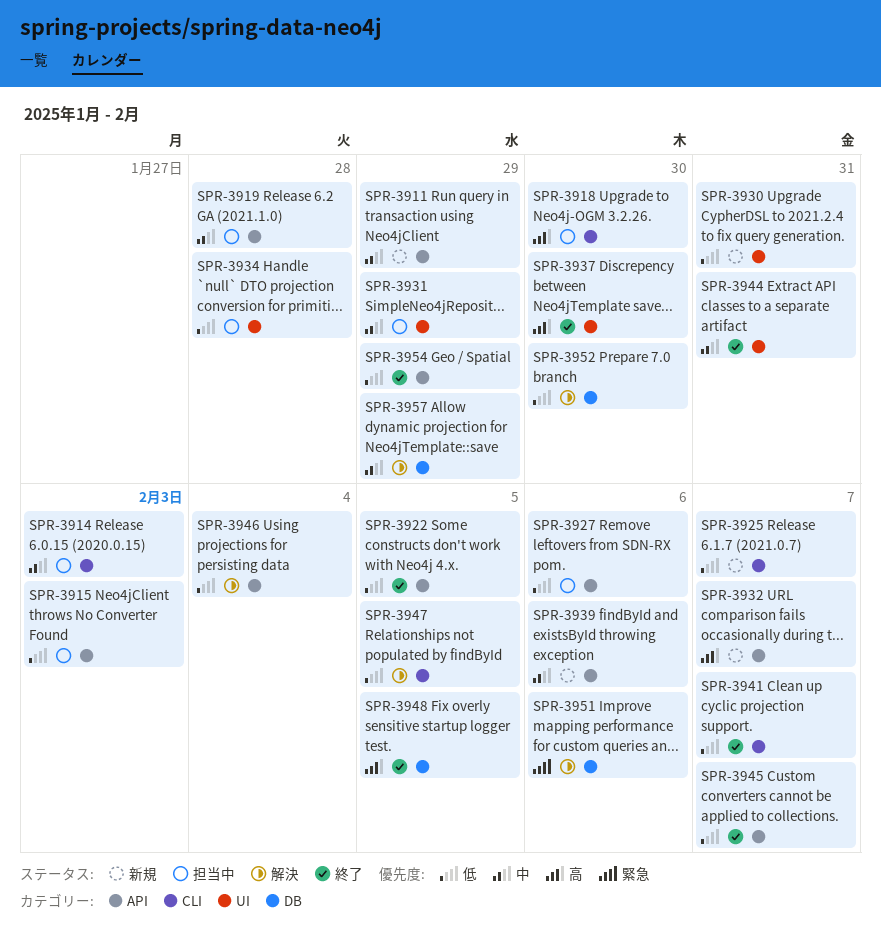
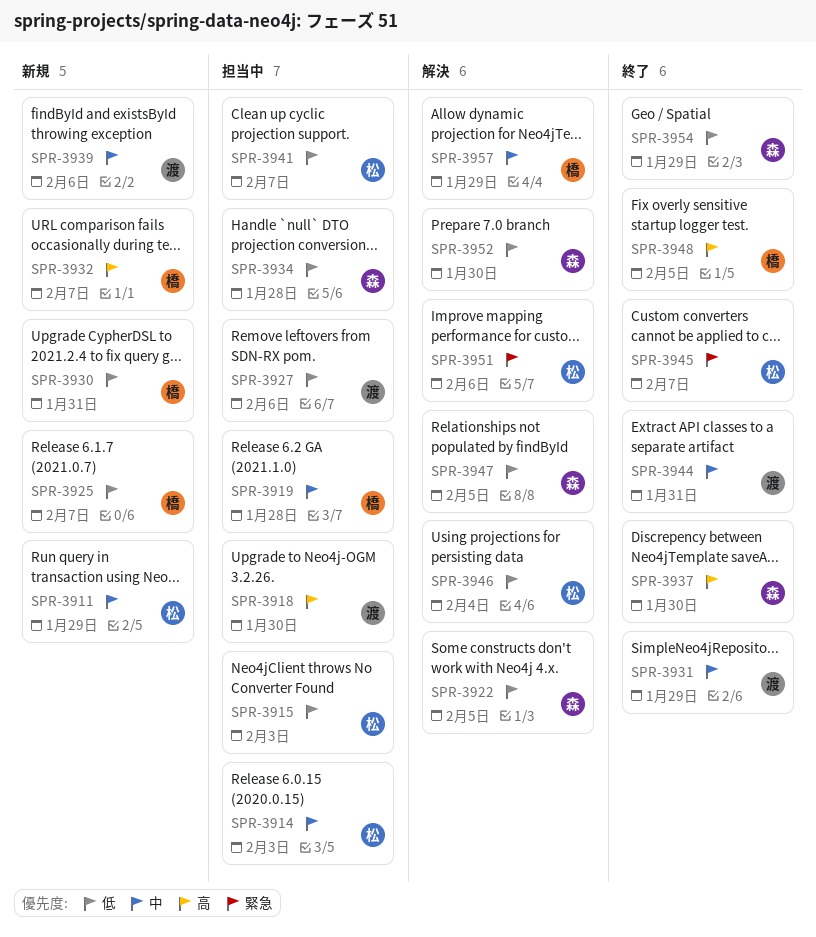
SPR-3922, status: 終了 -> 解決
SPR-3931, status: 担当中 -> 終了
SPR-3941, status: 終了 -> 担当中
SPR-3945, priority: 低 -> 緊急

